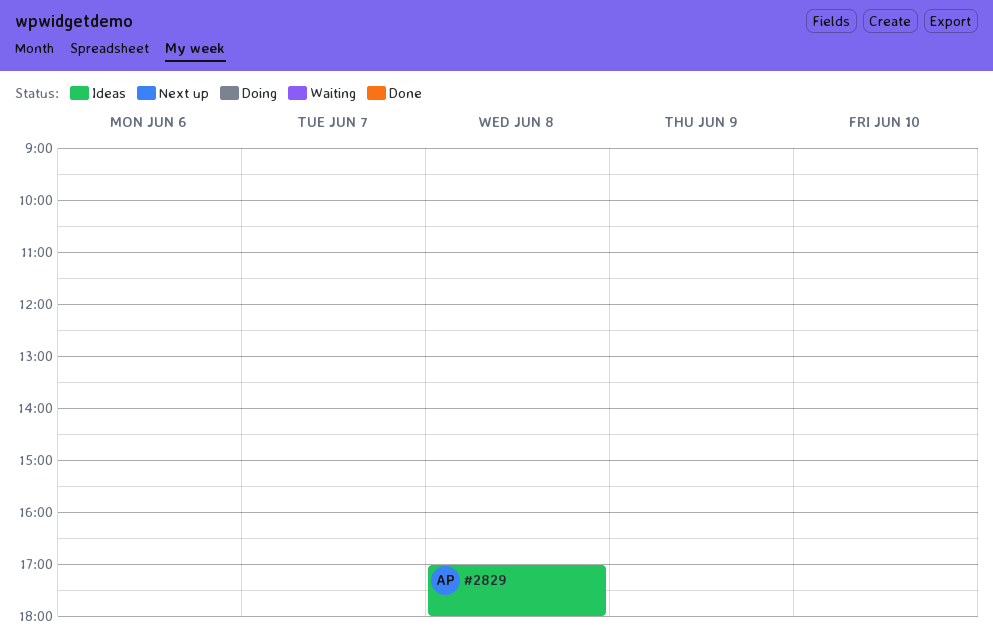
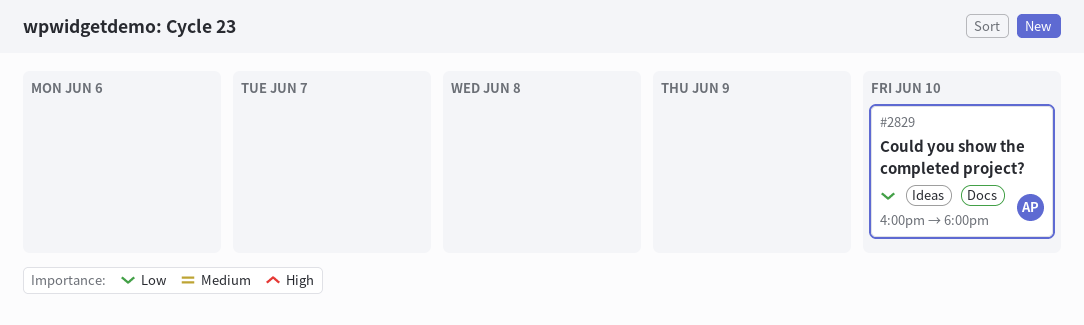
#2829, day: Jun 8 -> Jun 10
#2829, begins: 17:00 -> 16:00

